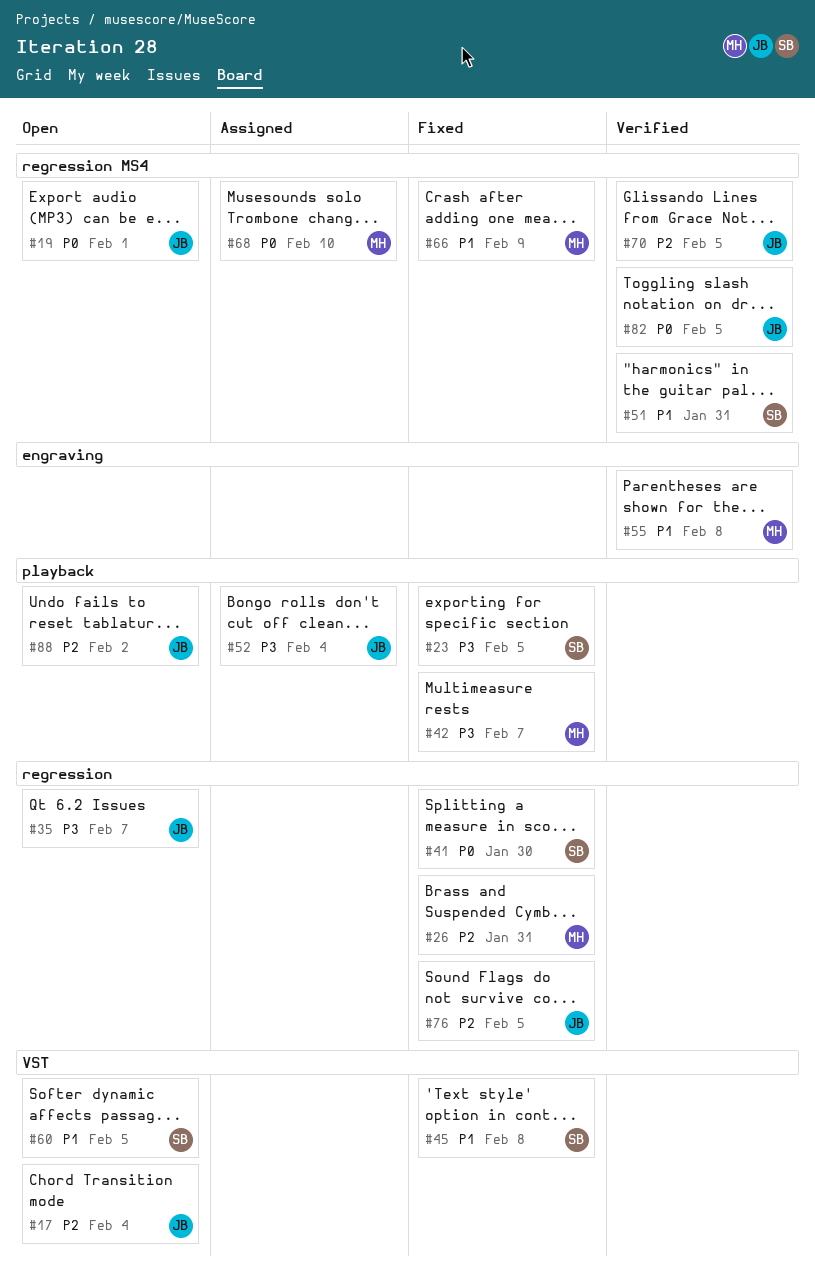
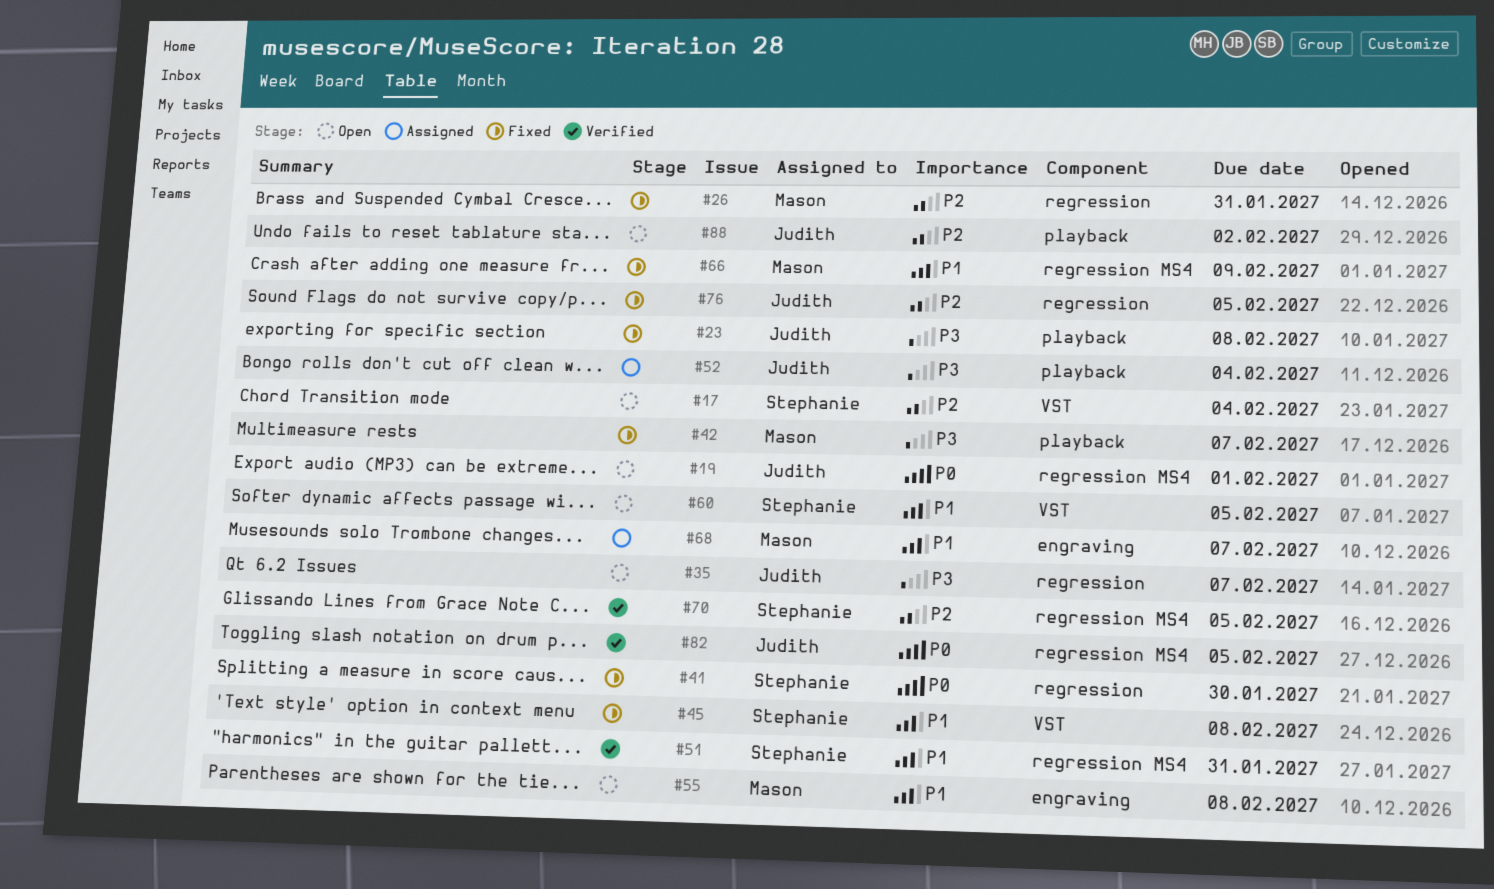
#17, owner: Judith -> Stephanie
#23, owner: Stephanie -> Judith
#23, due: Feb 5 -> Feb 8
#55, status: Verified -> Open
#68, priority: P0 -> P1
#68, label: regression MS4 -> engraving
#68, due: Feb 10 -> Feb 7
#70, owner: Judith -> Stephanie

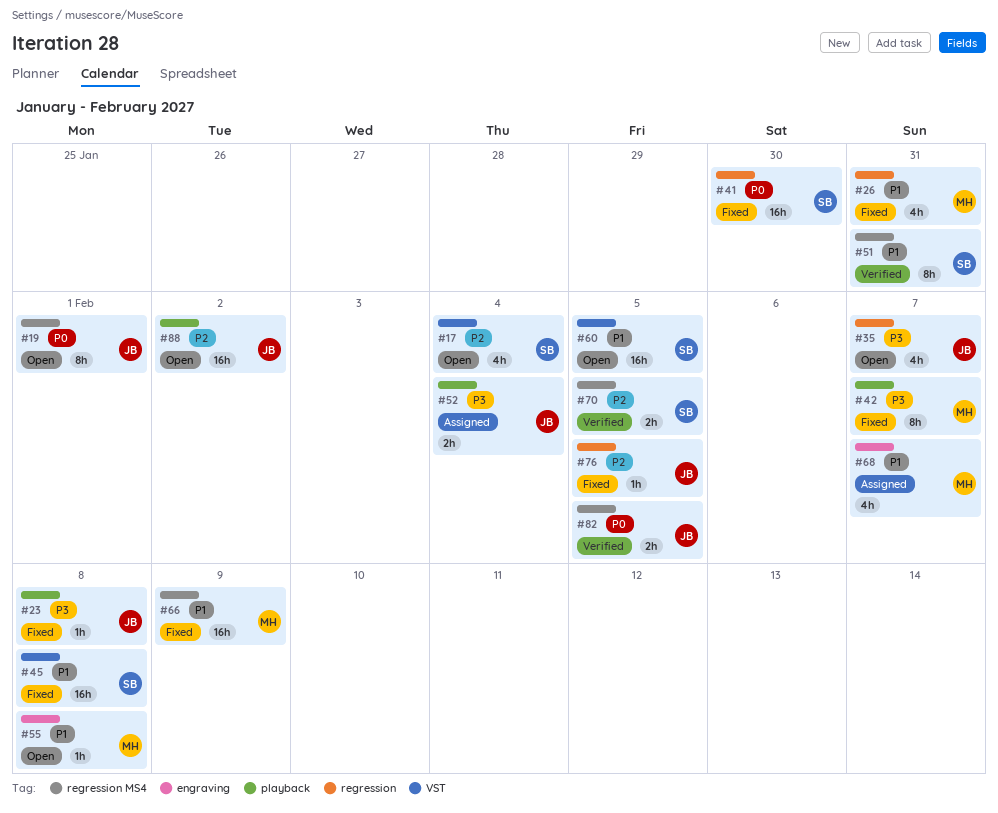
#26, priority: P2 -> P1

